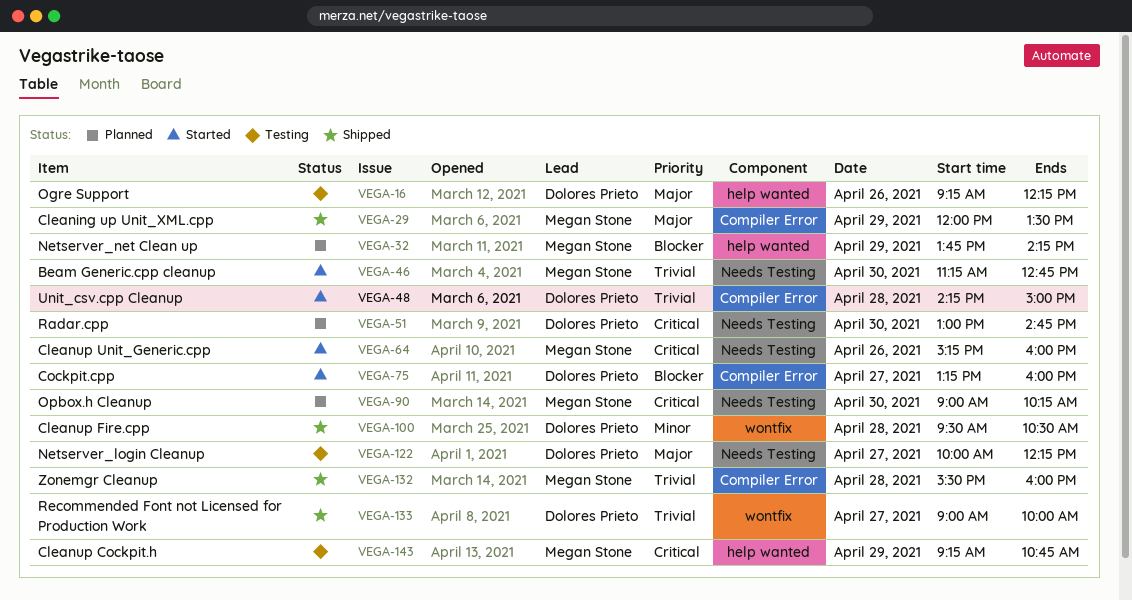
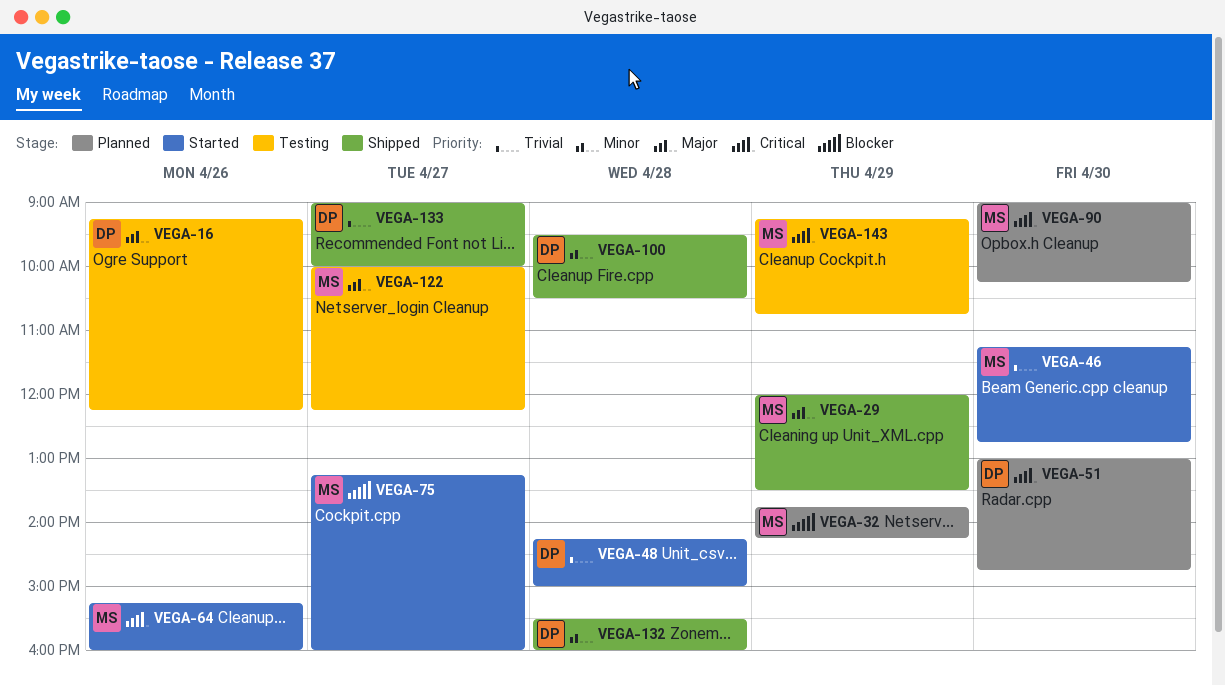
VEGA-75, owner: Dolores Prieto -> Megan Stone
VEGA-122, owner: Dolores Prieto -> Megan Stone
VEGA-132, owner: Megan Stone -> Dolores Prieto
VEGA-132, priority: Trivial -> Minor

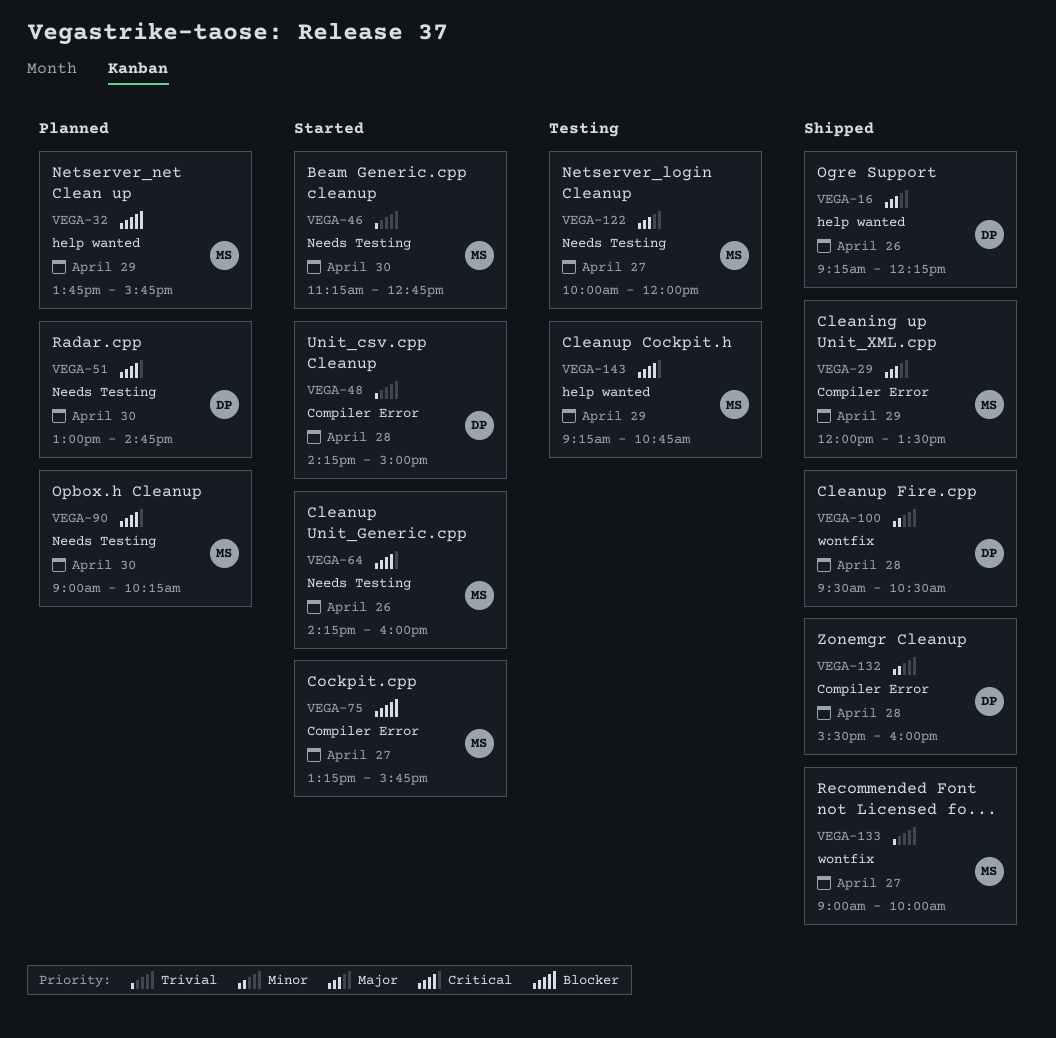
VEGA-16, status: Testing -> Shipped
VEGA-32, ends: 14:15 -> 15:45
VEGA-64, begins: 15:15 -> 14:15
VEGA-75, ends: 16:00 -> 15:45
VEGA-122, ends: 12:15 -> 12:00
VEGA-133, owner: DP -> MS

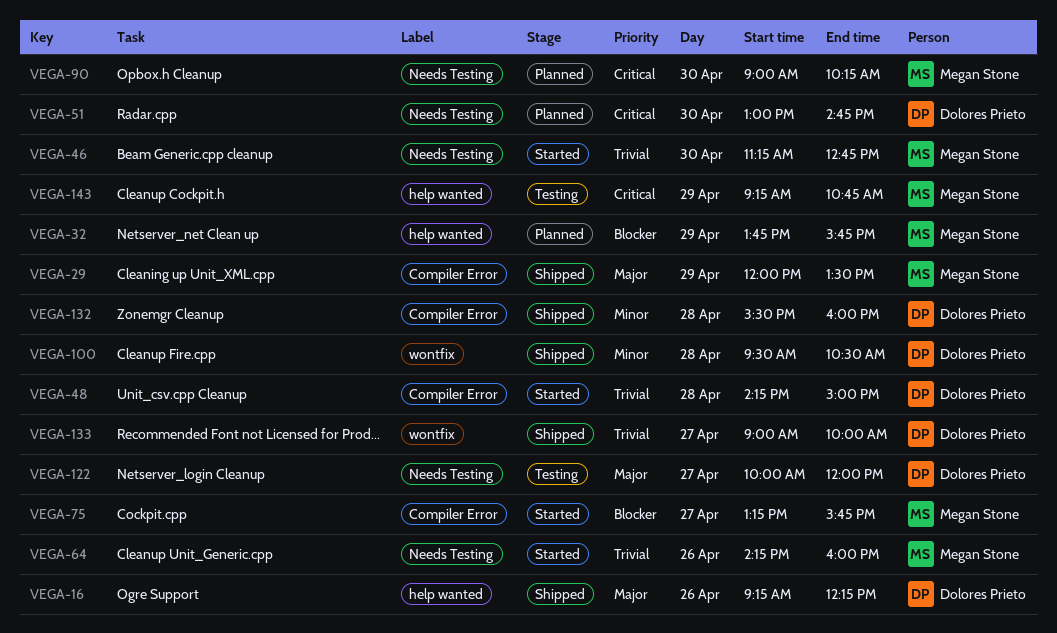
VEGA-64, priority: Critical -> Trivial
VEGA-122, owner: Megan Stone -> Dolores Prieto
VEGA-133, owner: Megan Stone -> Dolores Prieto

